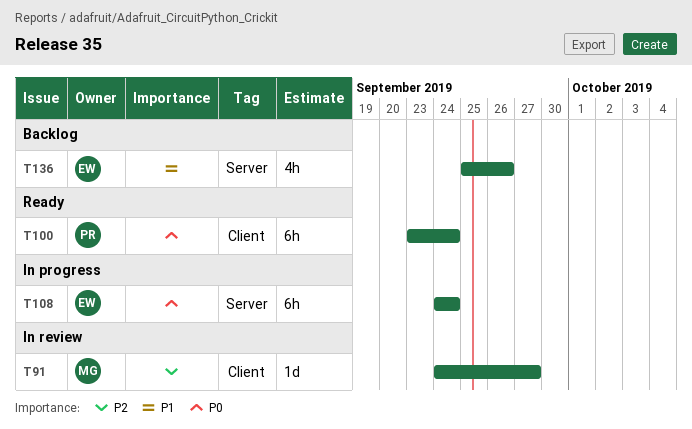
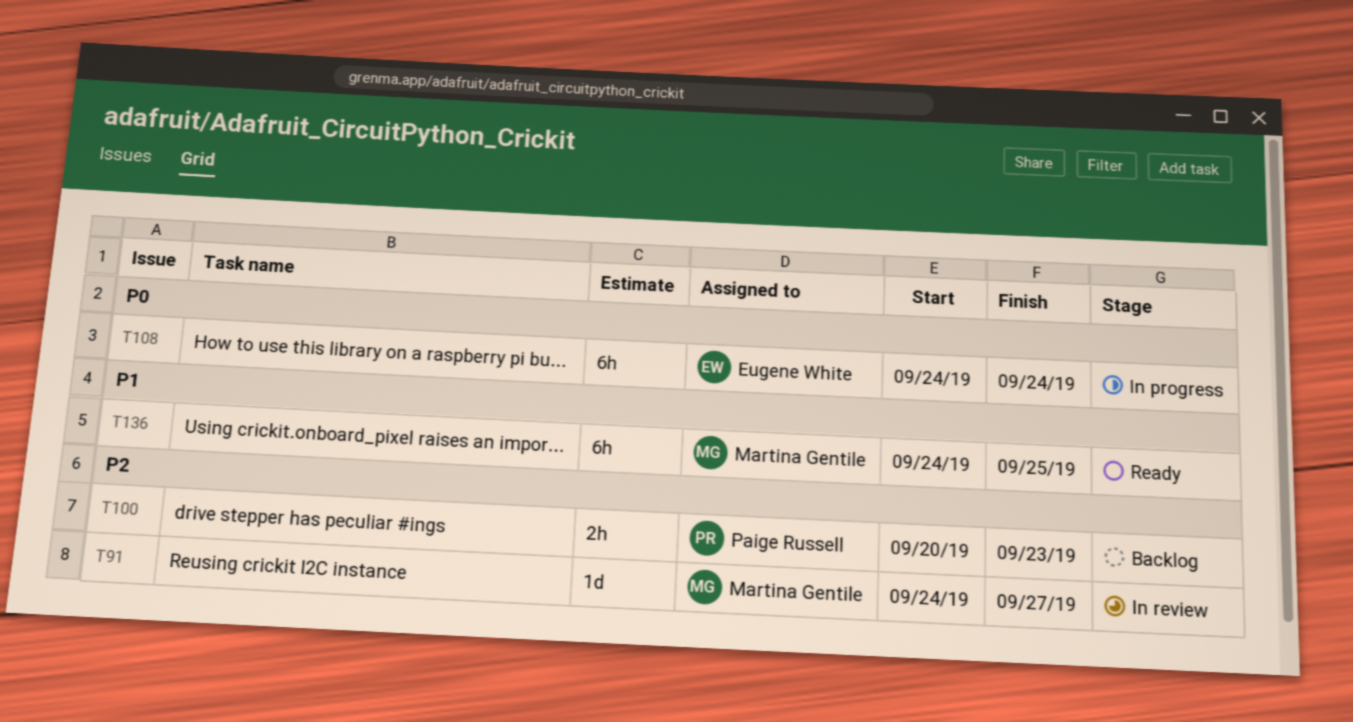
T100, status: Ready -> Backlog
T100, priority: P0 -> P2
T100, estimate: 6h -> 2h
T100, start: Sep 23 -> Sep 20
T100, due: Sep 24 -> Sep 23
T136, status: Backlog -> Ready
T136, owner: Eugene White -> Martina Gentile
T136, estimate: 4h -> 6h
T136, start: Sep 25 -> Sep 24
T136, due: Sep 26 -> Sep 25

